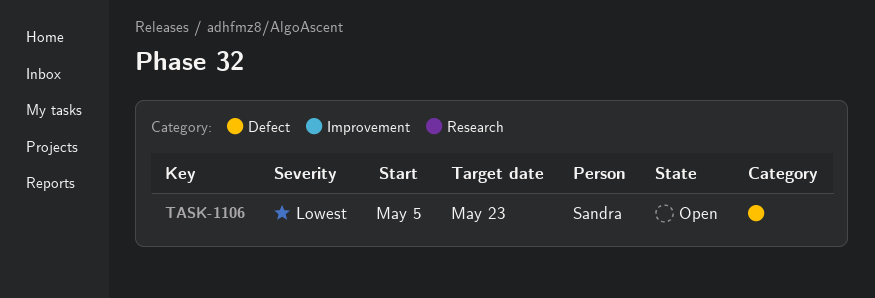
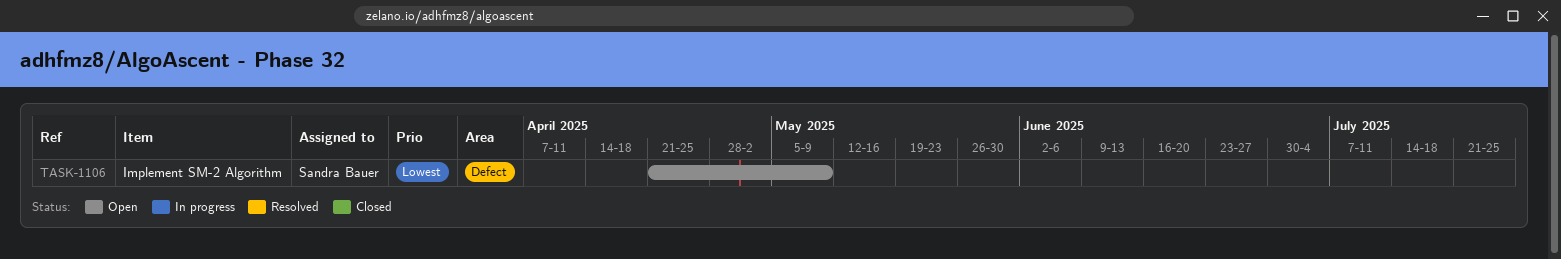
TASK-1106, start: May 5 -> Apr 21
TASK-1106, due: May 23 -> May 9

